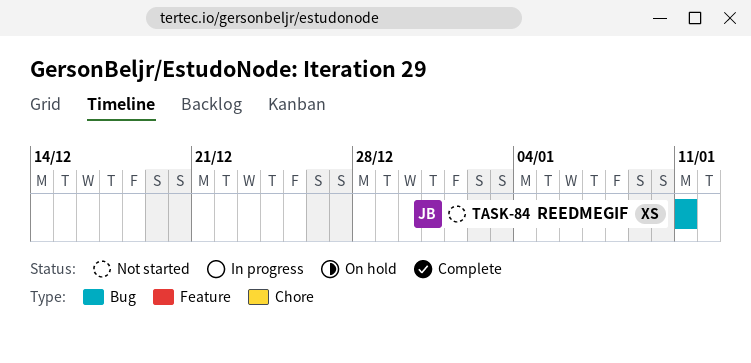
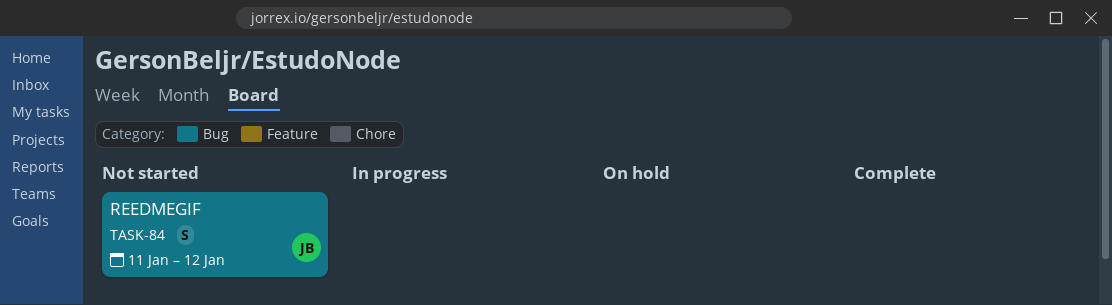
TASK-84, estimate: XS -> S
TASK-84, due: Jan 11 -> Jan 12

